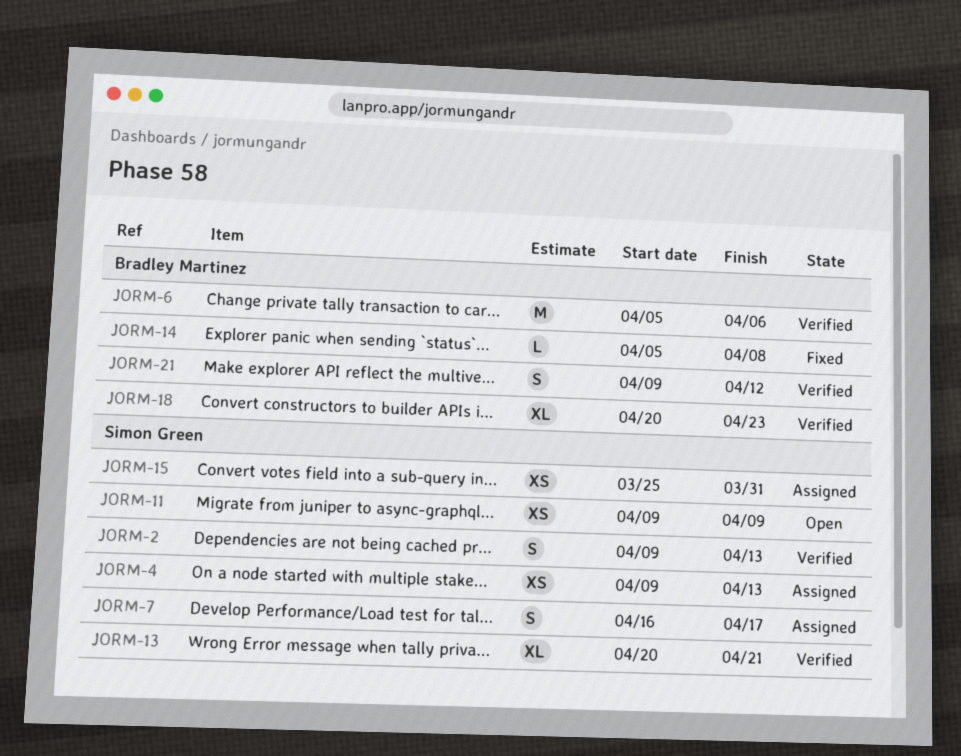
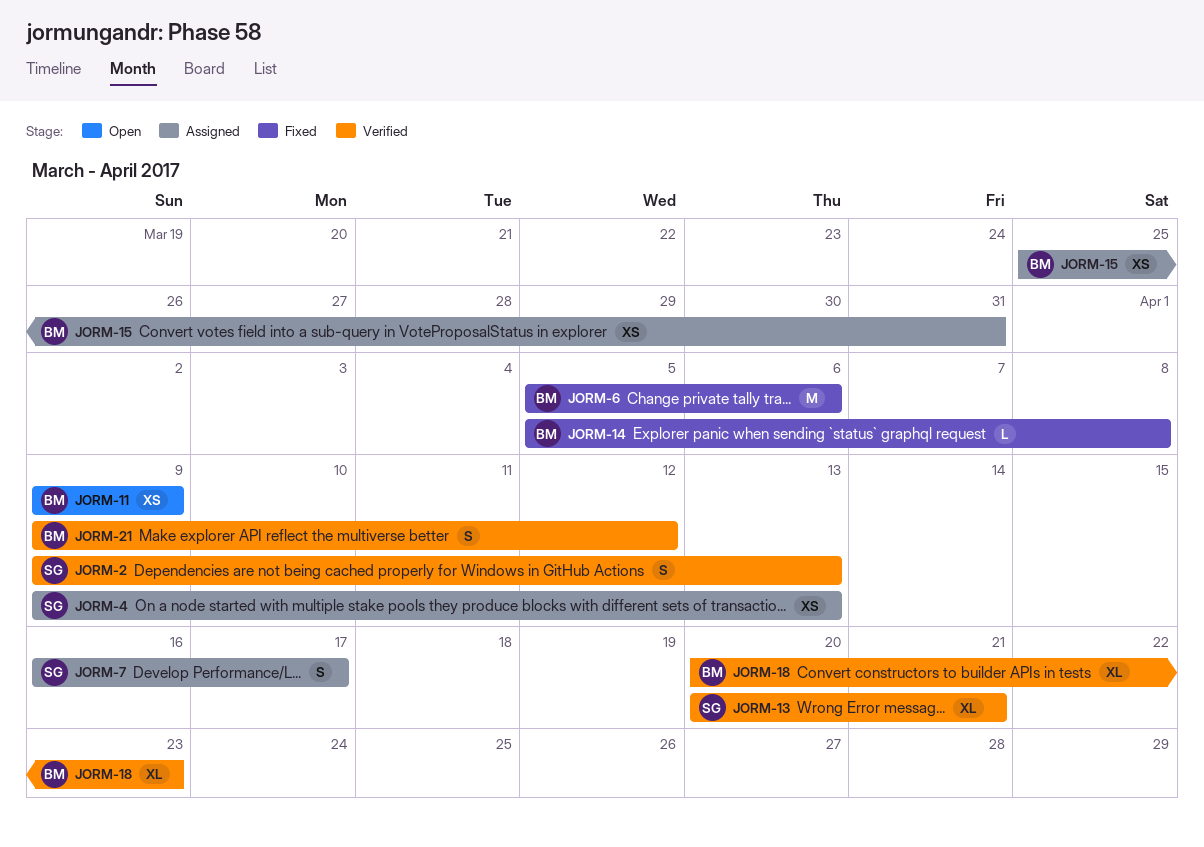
JORM-6, status: Verified -> Fixed
JORM-11, owner: Simon Green -> Bradley Martinez
JORM-15, owner: Simon Green -> Bradley Martinez

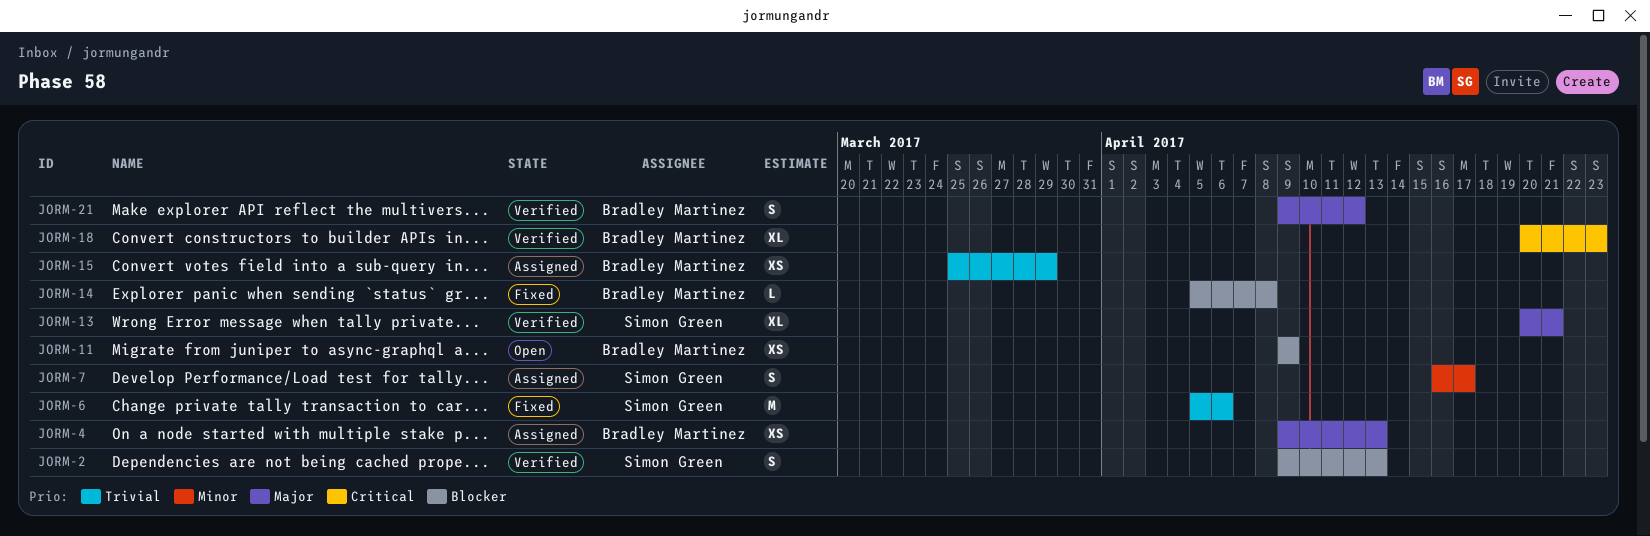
JORM-4, owner: Simon Green -> Bradley Martinez
JORM-6, owner: Bradley Martinez -> Simon Green
JORM-15, due: Mar 31 -> Mar 29

